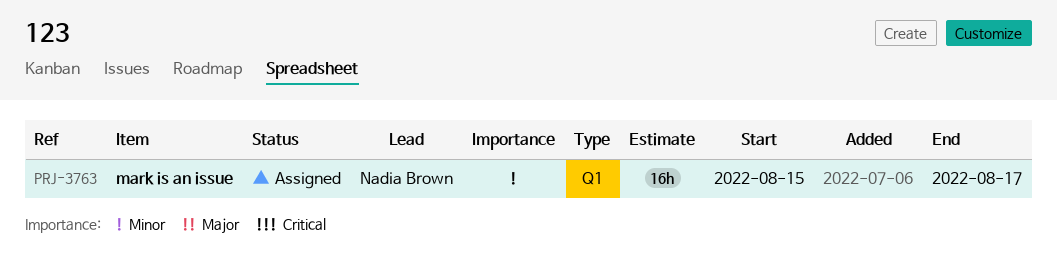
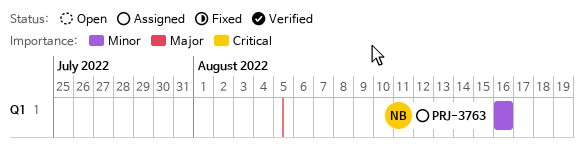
PRJ-3763, start: Aug 15 -> Aug 16
PRJ-3763, due: Aug 17 -> Aug 16

